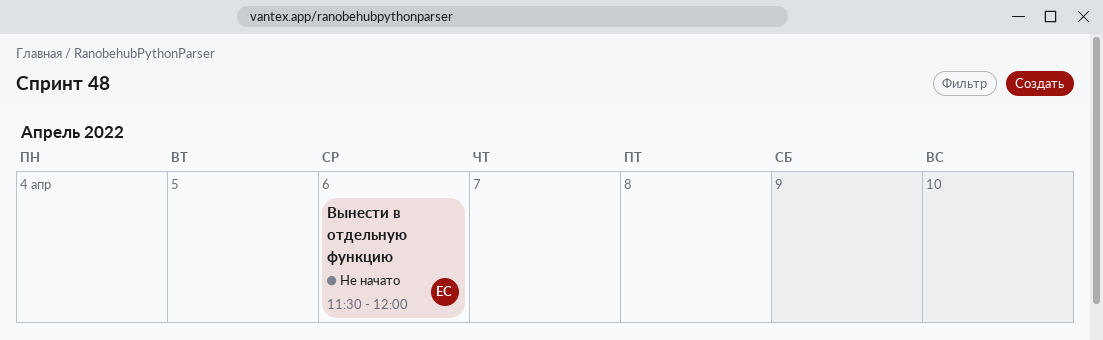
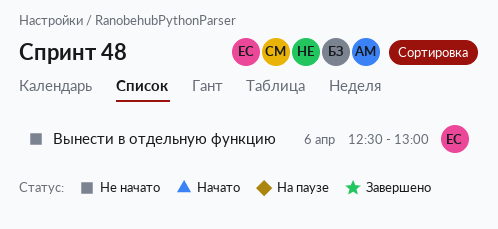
Вынести в отдельную функцию, begins: 11:30 -> 12:30
Вынести в отдельную функцию, ends: 12:00 -> 13:00

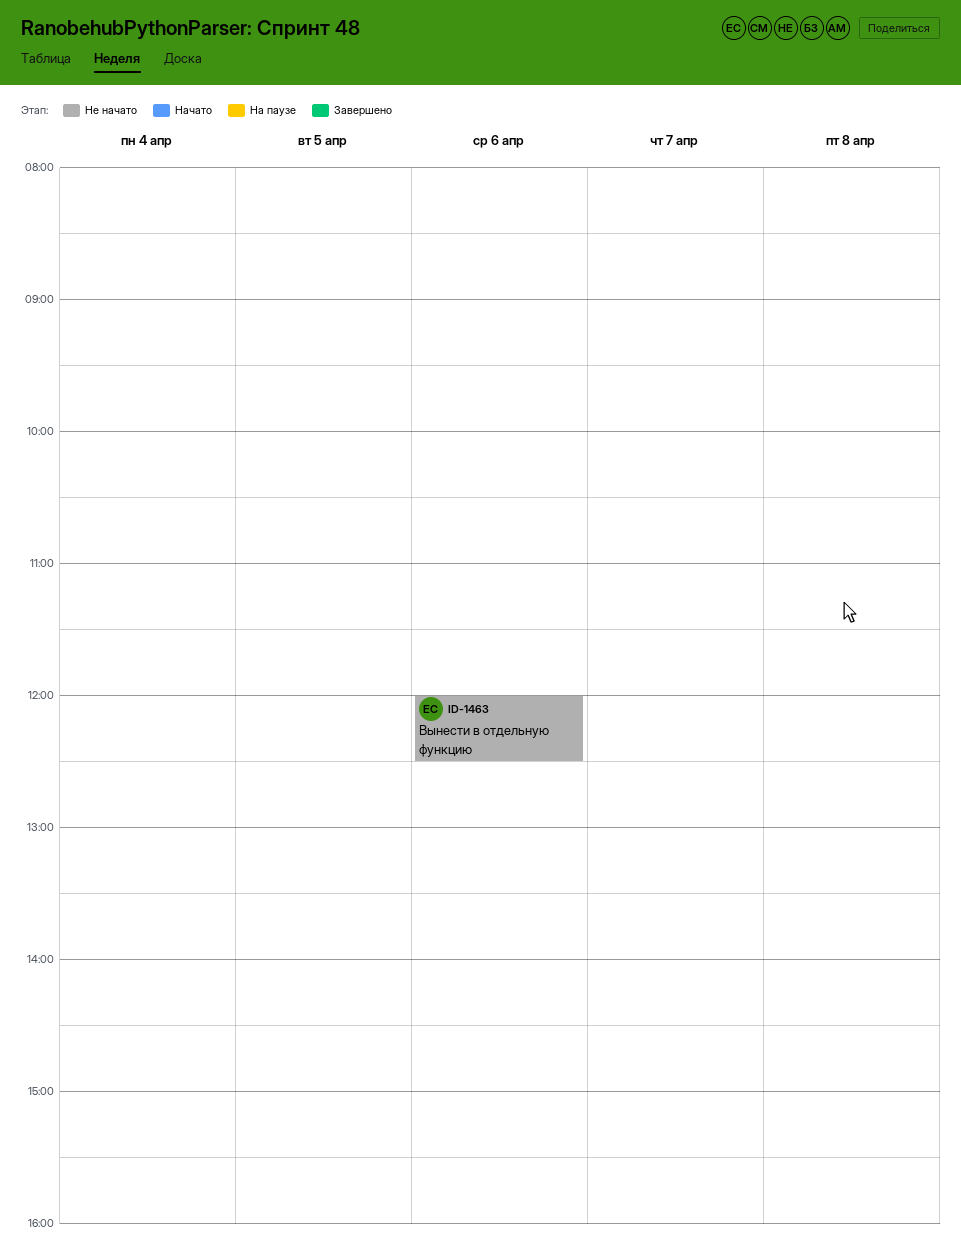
Вынести в отдельную функцию, begins: 12:30 -> 12:00
Вынести в отдельную функцию, ends: 13:00 -> 12:30

